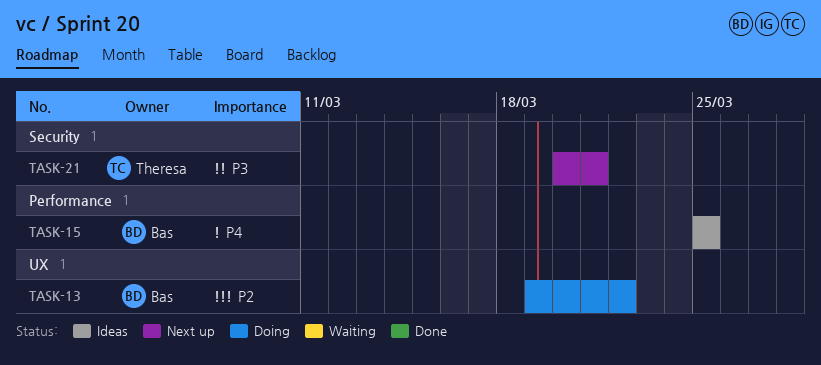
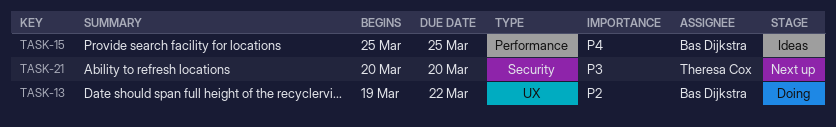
TASK-21, due: Mar 21 -> Mar 20

